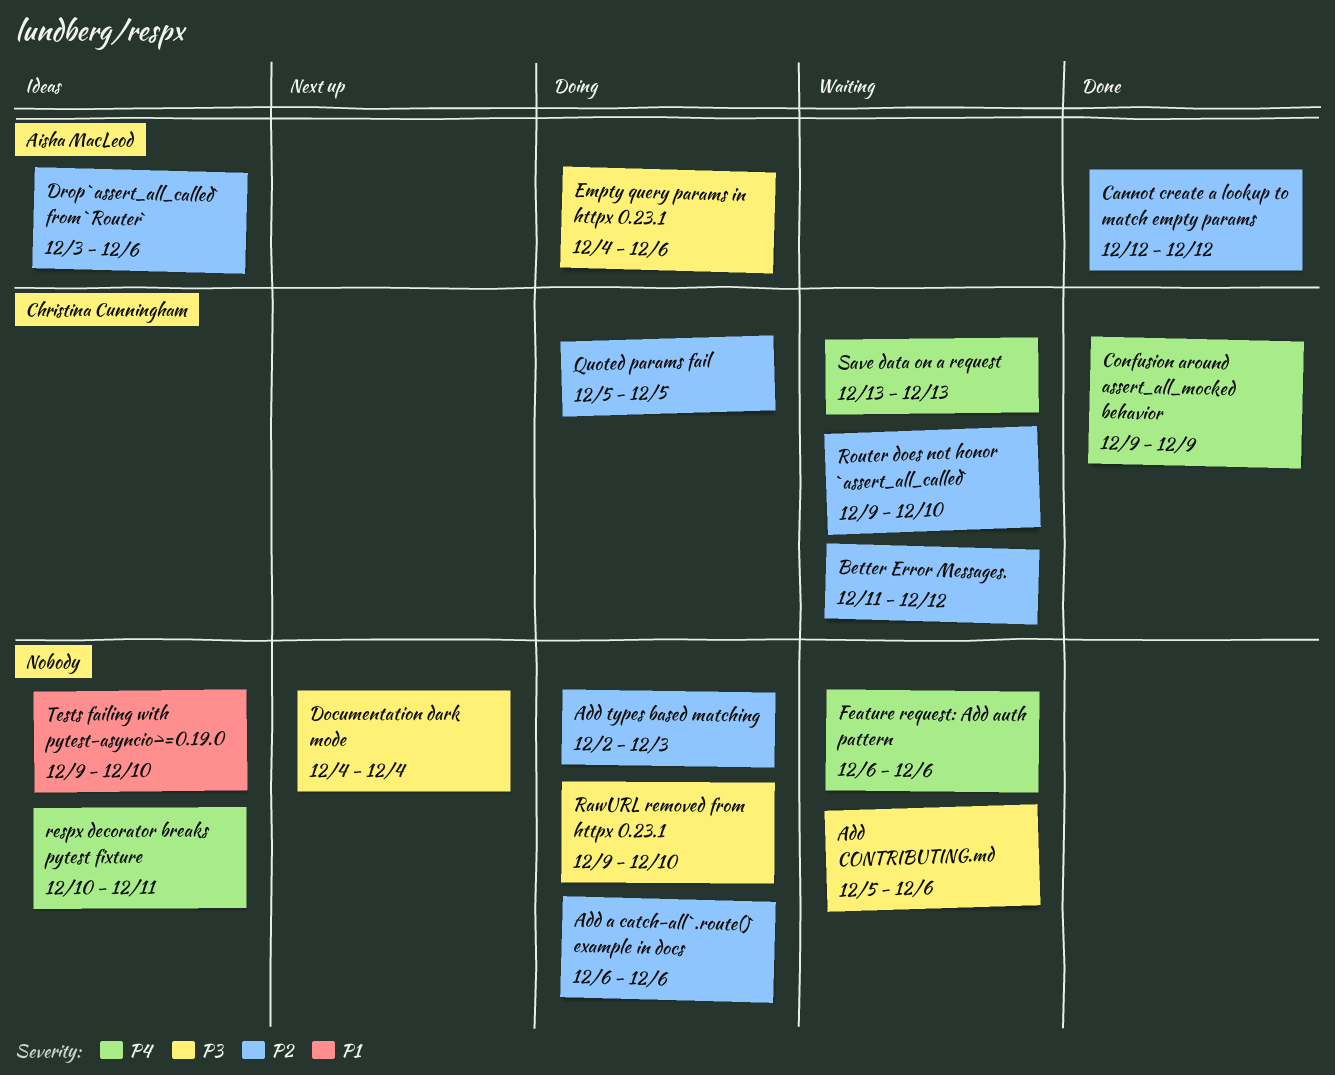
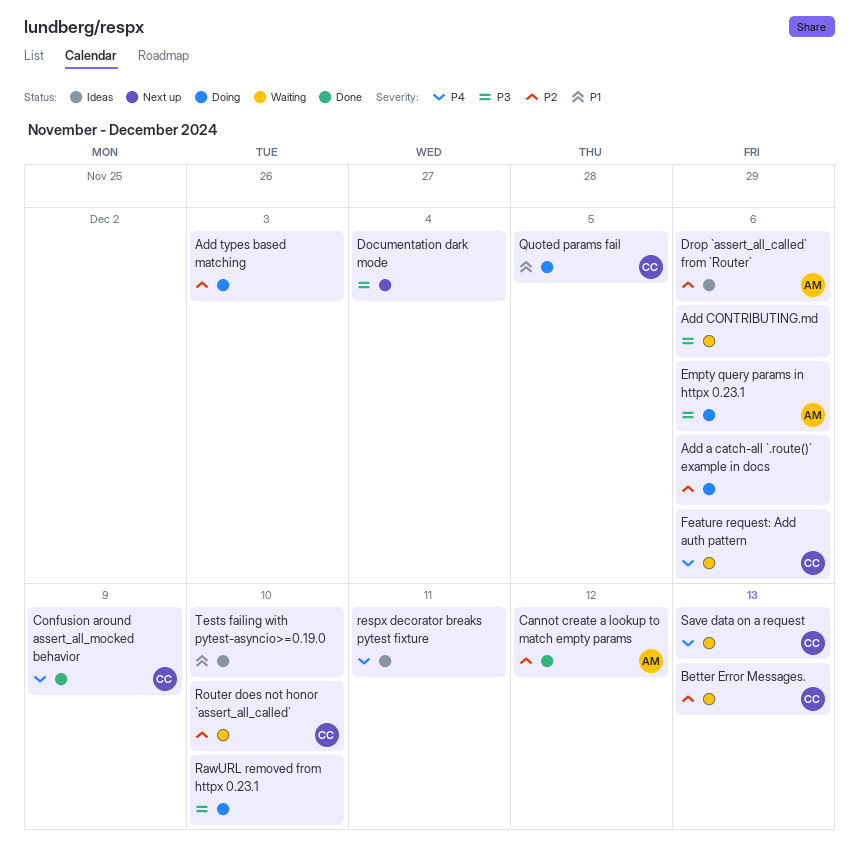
Better Error Messages., due: Dec 12 -> Dec 13
Feature request: Add auth pattern, owner: none -> Christina Cunningham
Quoted params fail, priority: P2 -> P1

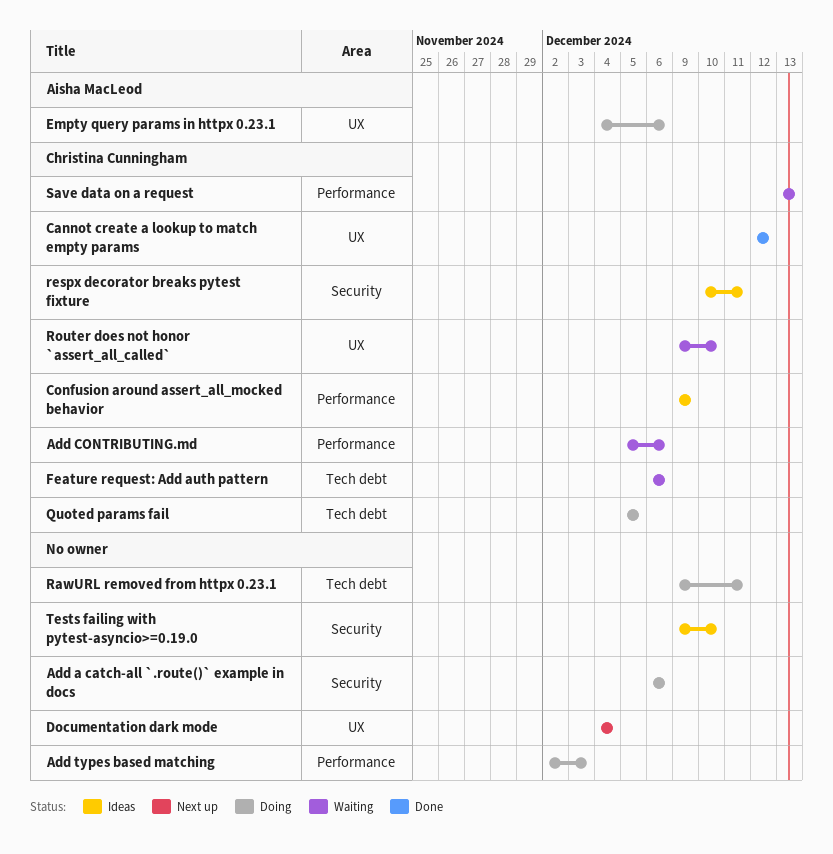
Add CONTRIBUTING.md, owner: none -> Christina Cunningham
Better Error Messages.: present -> none
Cannot create a lookup to match empty params, owner: Aisha MacLeod -> Christina Cunningham
Confusion around assert_all_mocked behavior, status: Done -> Ideas
Drop `assert_all_called` from `Router`: present -> none
RawURL removed from httpx 0.23.1, due: Dec 10 -> Dec 11
respx decorator breaks pytest fixture, owner: none -> Christina Cunningham

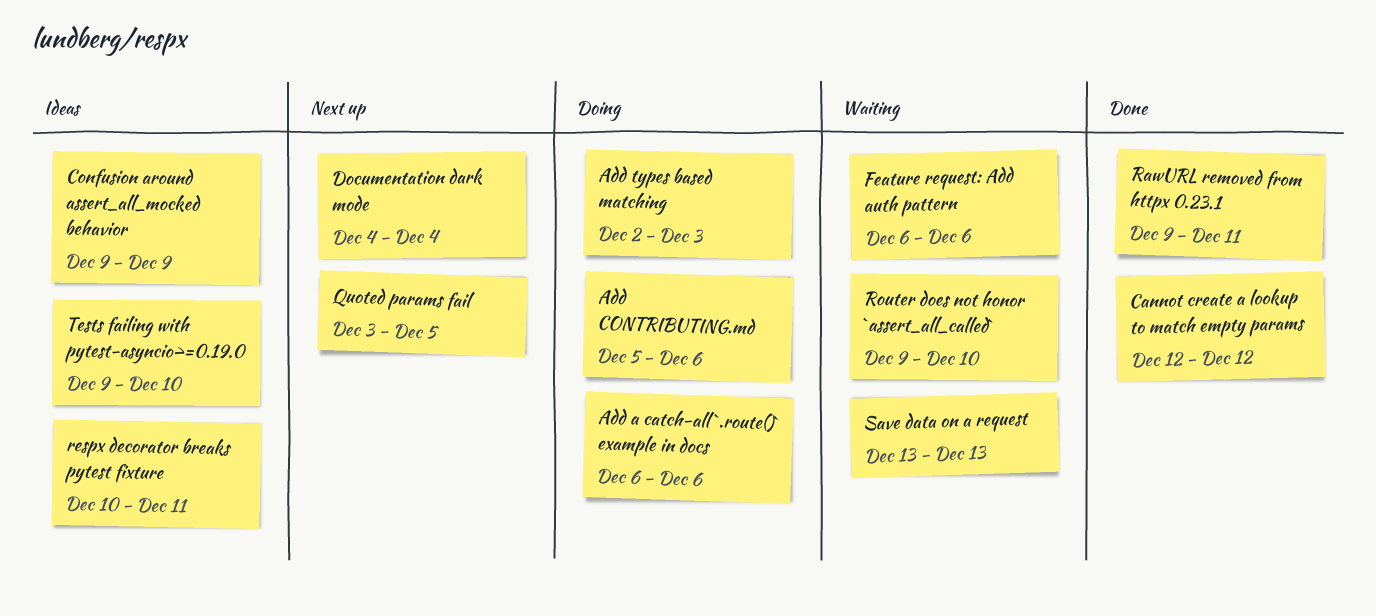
Add CONTRIBUTING.md, status: Waiting -> Doing
Empty query params in httpx 0.23.1: present -> none
Quoted params fail, status: Doing -> Next up
Quoted params fail, start: Dec 5 -> Dec 3
RawURL removed from httpx 0.23.1, status: Doing -> Done

